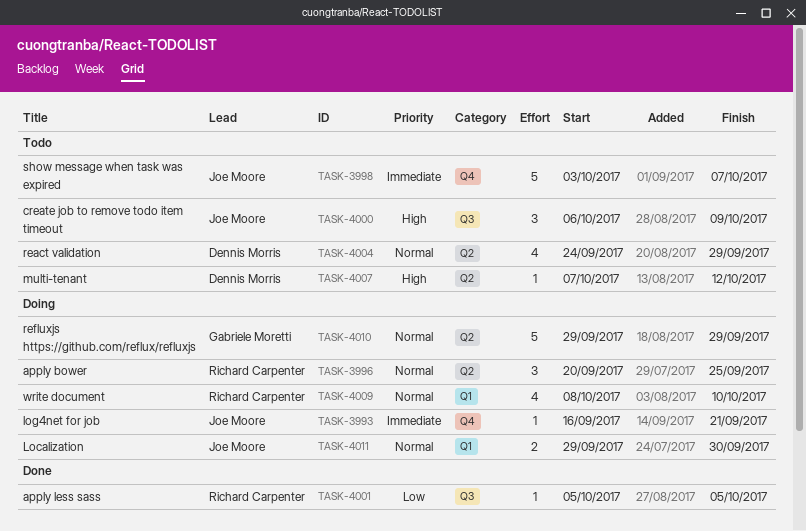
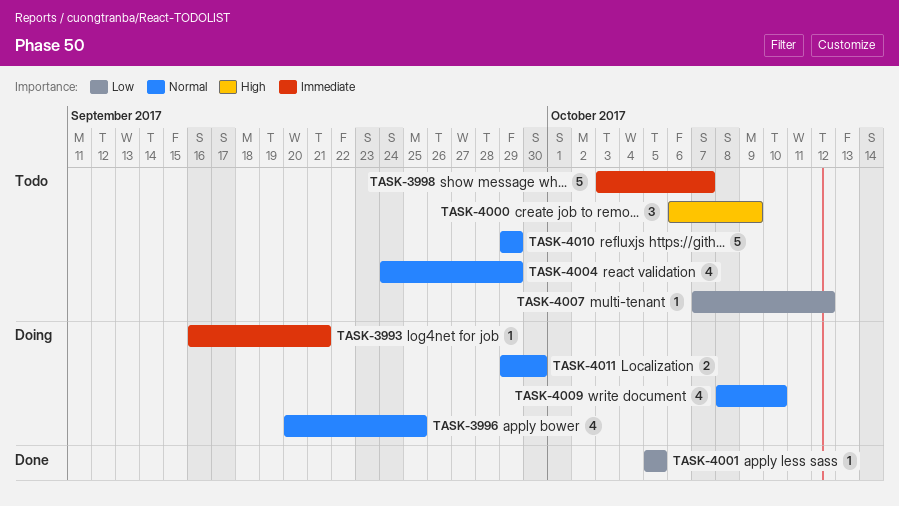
TASK-3996, estimate: 3 -> 4
TASK-4007, priority: High -> Low
TASK-4010, status: Doing -> Todo

